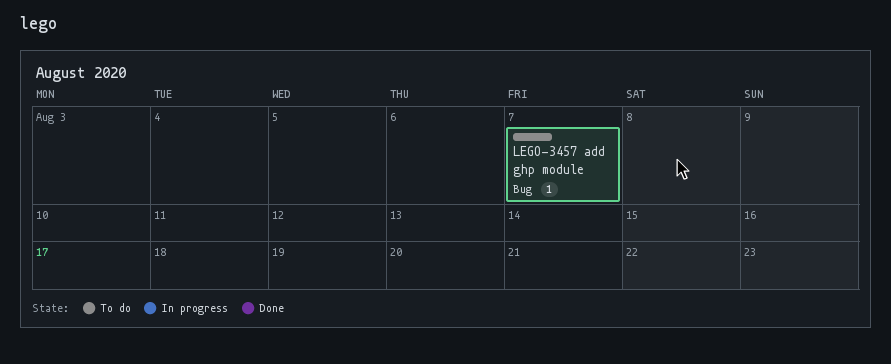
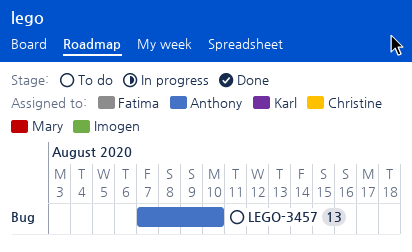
LEGO-3457, estimate: 1 -> 13
LEGO-3457, due: Aug 7 -> Aug 10

